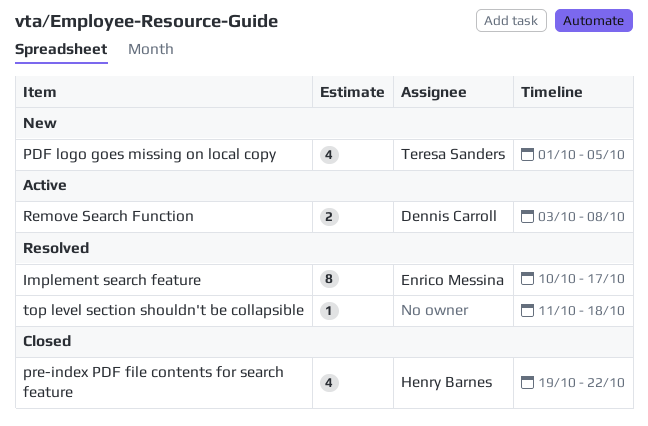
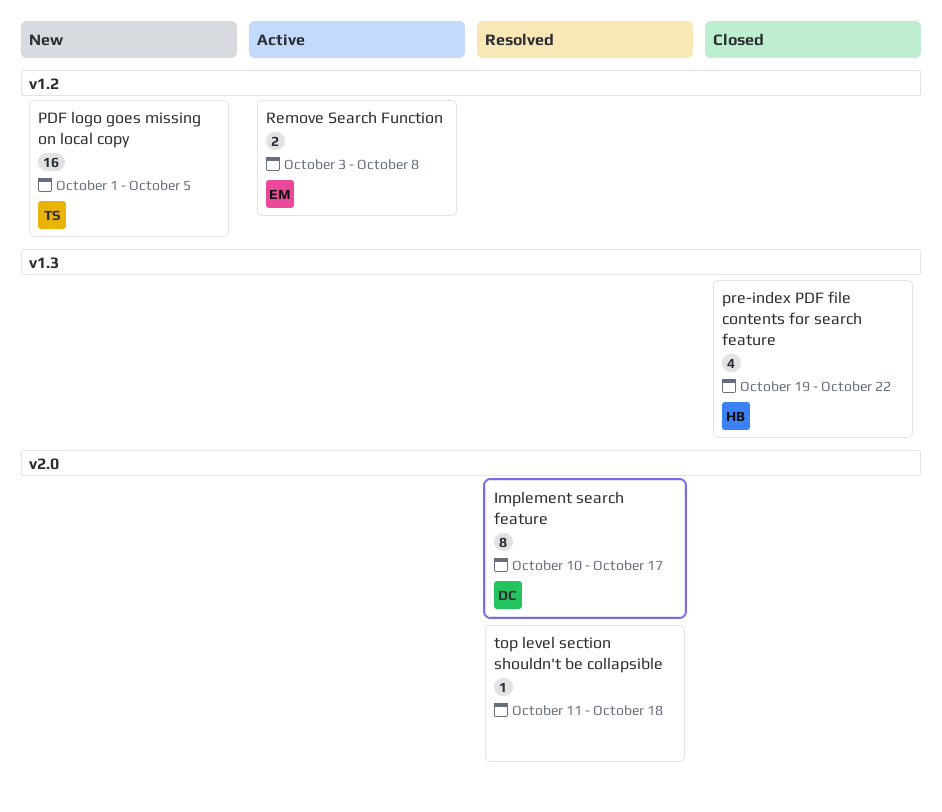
Implement search feature, owner: Enrico Messina -> Dennis Carroll
PDF logo goes missing on local copy, estimate: 4 -> 16
Remove Search Function, owner: Dennis Carroll -> Enrico Messina

